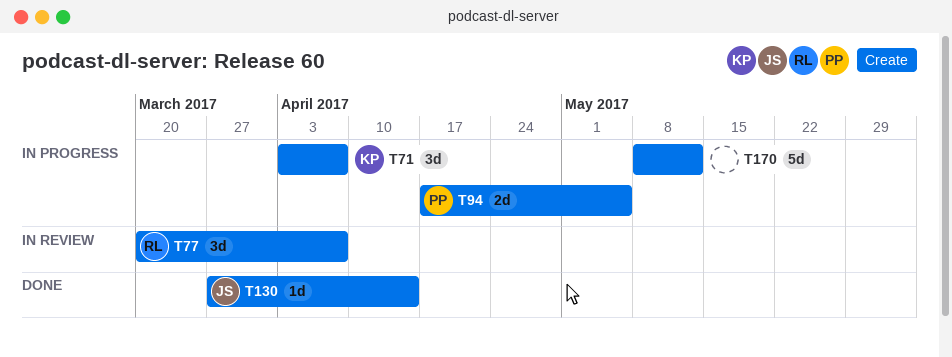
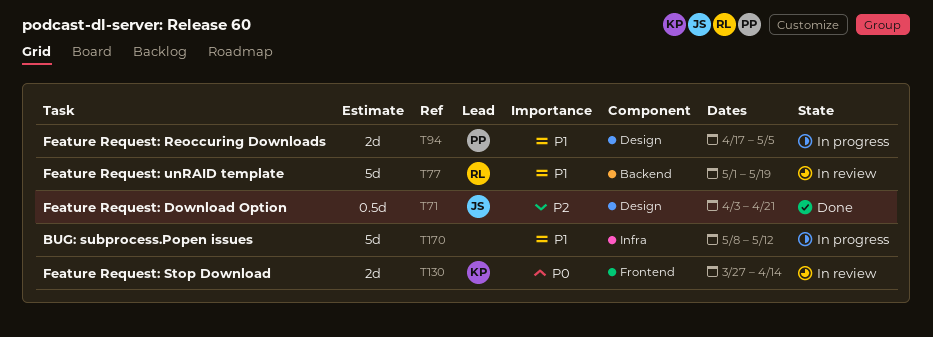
T71, status: In progress -> Done
T71, owner: KP -> JS
T71, estimate: 3d -> 0.5d
T71, due: Apr 7 -> Apr 21
T77, estimate: 3d -> 5d
T77, start: Mar 20 -> May 1
T77, due: Apr 7 -> May 19
T130, status: Done -> In review
T130, owner: JS -> KP
T130, estimate: 1d -> 2d

